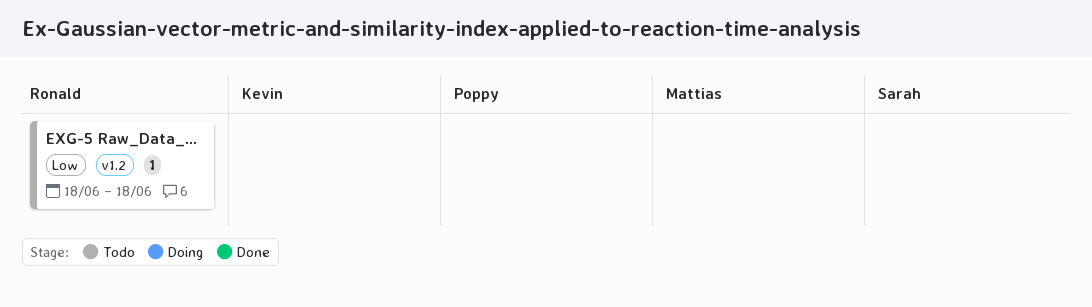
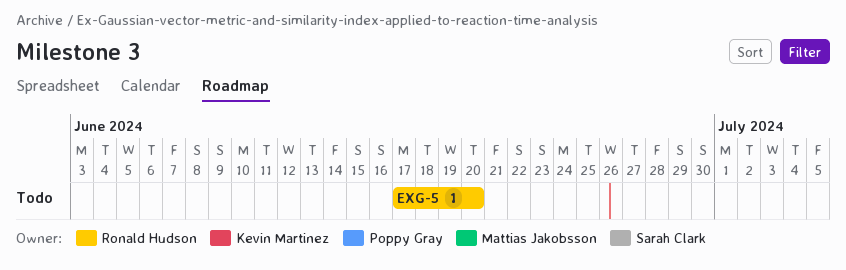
EXG-5, start: Jun 18 -> Jun 17
EXG-5, due: Jun 18 -> Jun 20

